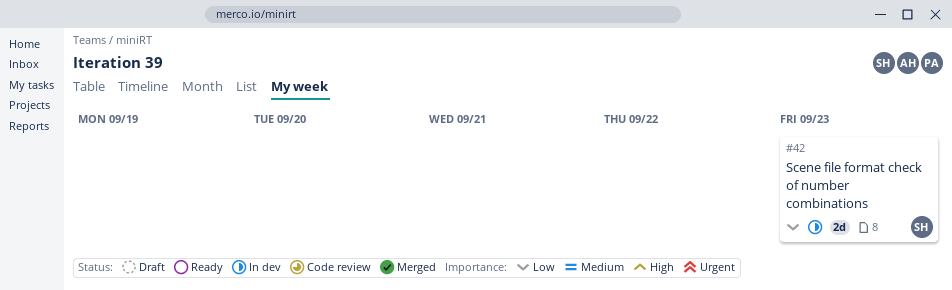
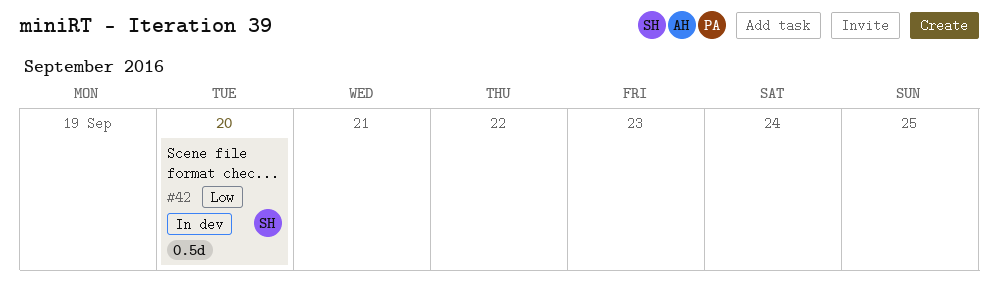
#42, estimate: 2d -> 0.5d
#42, due: Sep 23 -> Sep 20

